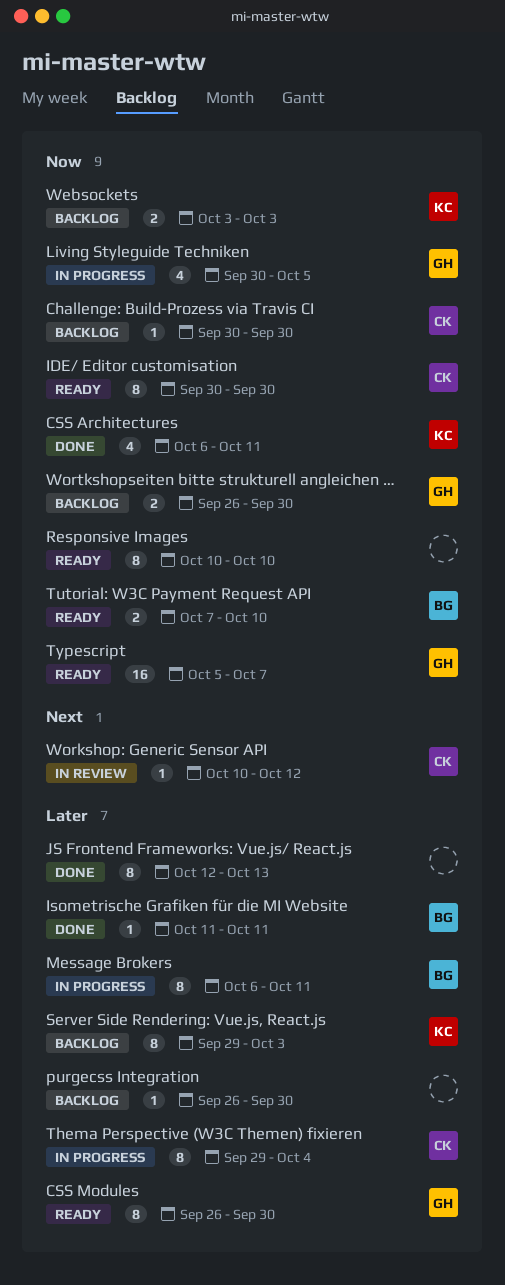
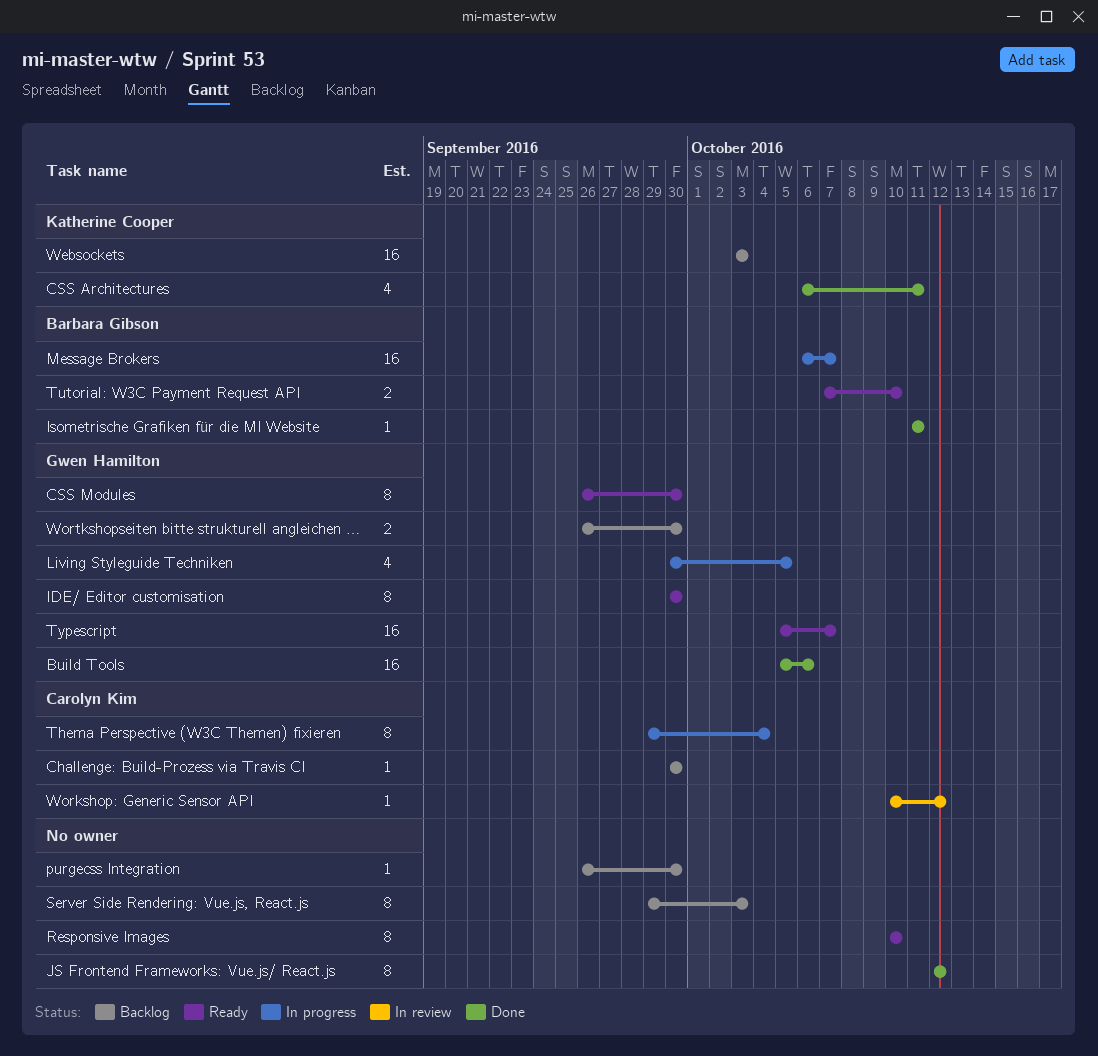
Build Tools: none -> present
IDE/ Editor customisation, owner: Carolyn Kim -> Gwen Hamilton
JS Frontend Frameworks: Vue.js/ React.js, due: Oct 13 -> Oct 12
Message Brokers, estimate: 8 -> 16
Message Brokers, due: Oct 11 -> Oct 7
Server Side Rendering: Vue.js, React.js, owner: Katherine Cooper -> none
Websockets, estimate: 2 -> 16

